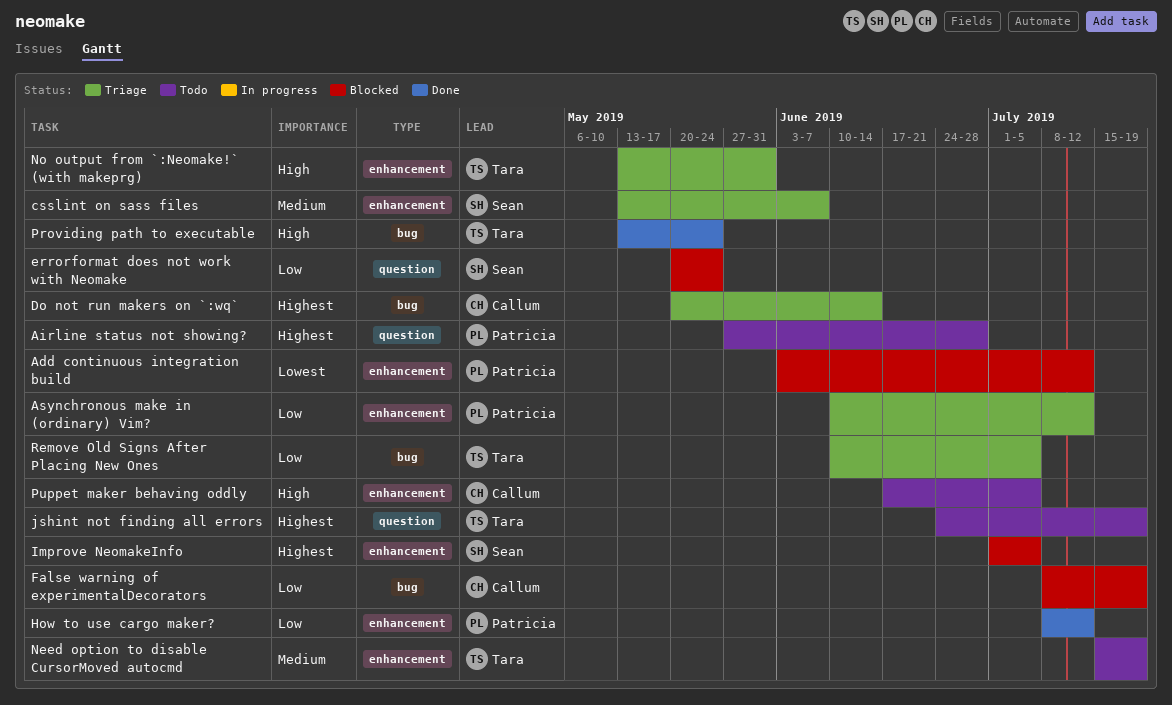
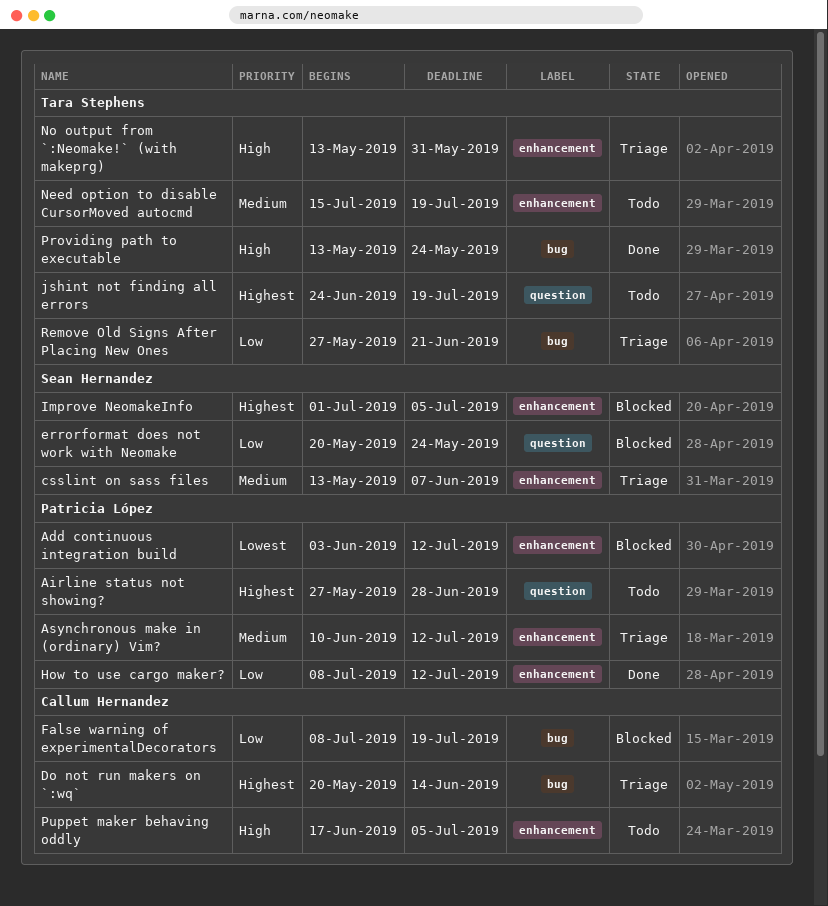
Asynchronous make in (ordinary) Vim?, priority: Low -> Medium
Remove Old Signs After Placing New Ones, start: Jun 10 -> May 27
Remove Old Signs After Placing New Ones, due: Jul 5 -> Jun 21

